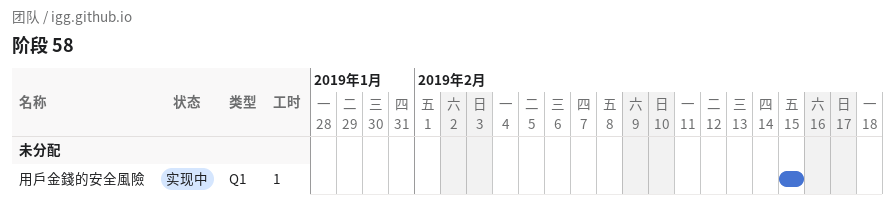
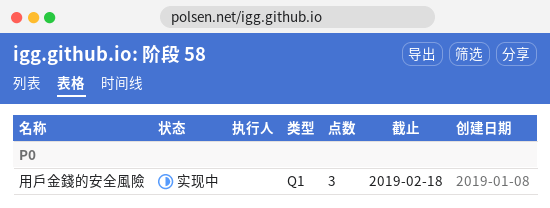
用戶金錢的安全風險, estimate: 1 -> 3
用戶金錢的安全風險, due: Feb 15 -> Feb 18

